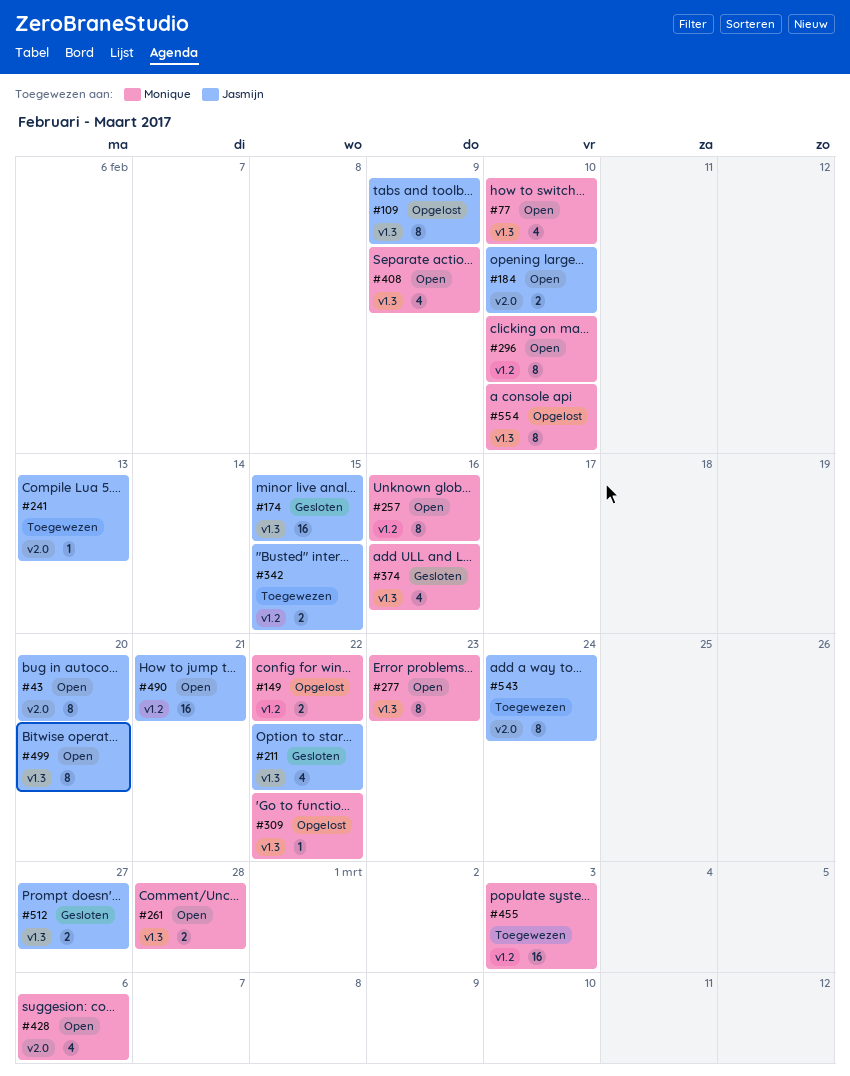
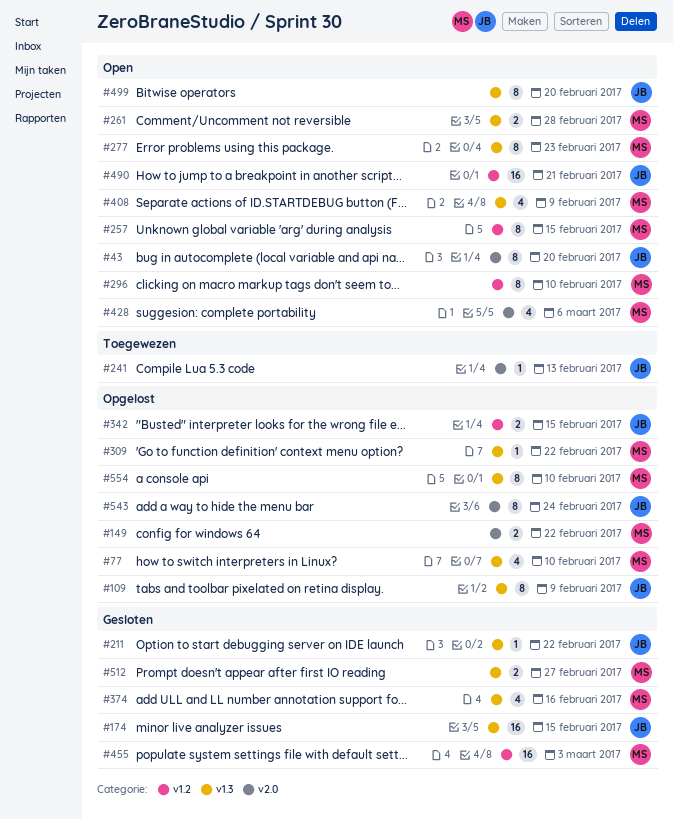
#77, status: Open -> Opgelost
#149, label: v1.2 -> v2.0
#184: present -> none
#211, estimate: 4 -> 1
#257, due: Feb 16 -> Feb 15
#342, status: Toegewezen -> Opgelost
#455, status: Toegewezen -> Gesloten
#512, owner: Jasmijn -> Monique
#543, status: Toegewezen -> Opgelost

